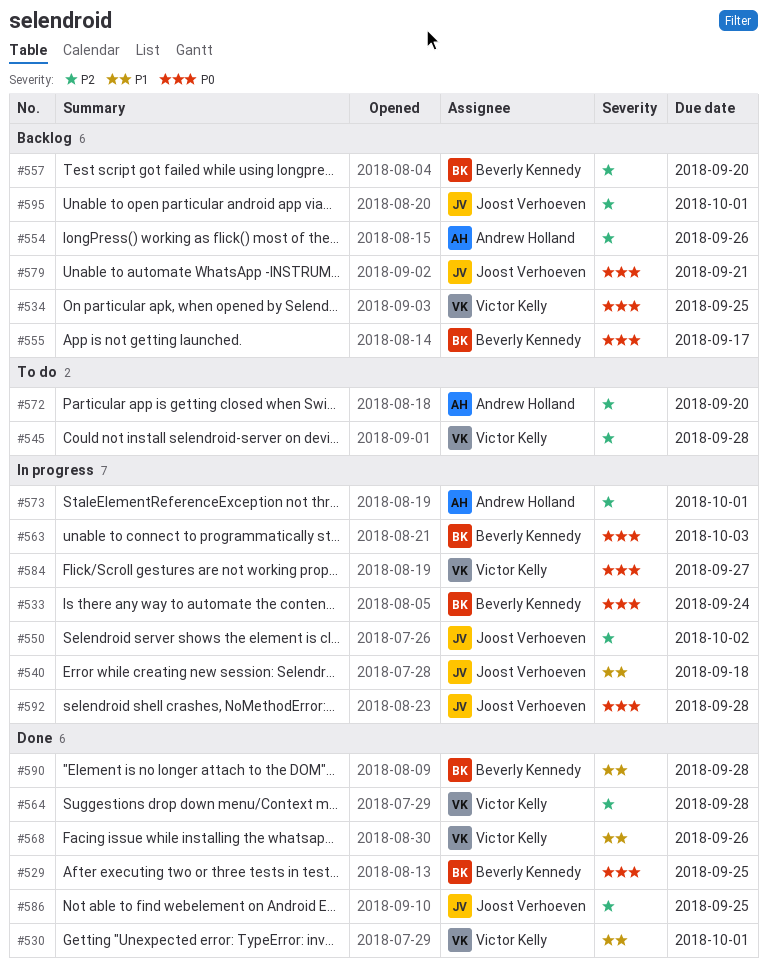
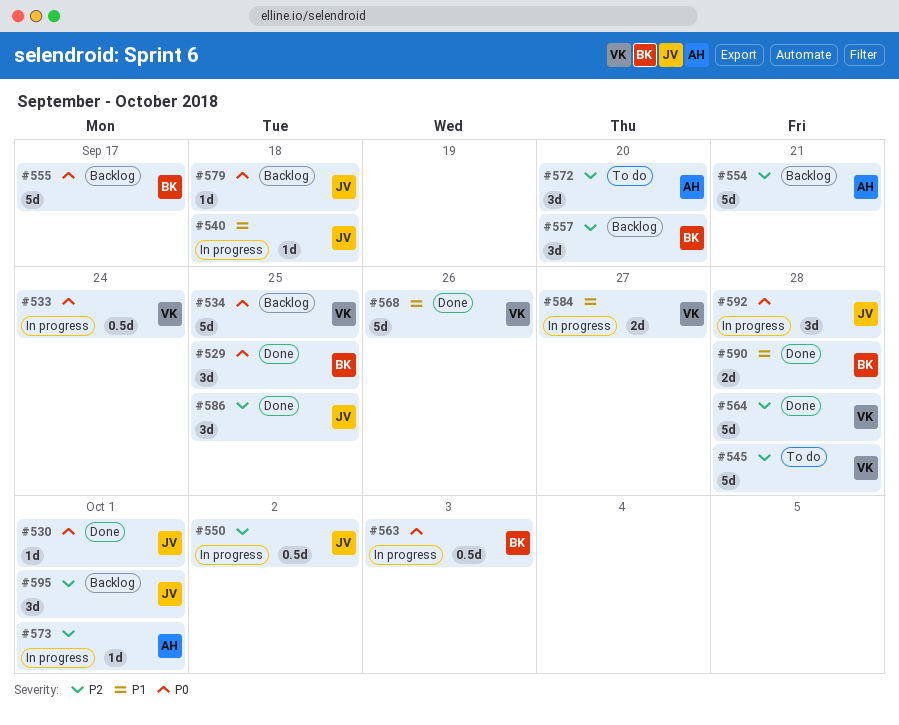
#530, owner: Victor Kelly -> Joost Verhoeven
#530, priority: P1 -> P0
#533, owner: Beverly Kennedy -> Victor Kelly
#554, due: Sep 26 -> Sep 21
#579, due: Sep 21 -> Sep 18
#584, priority: P0 -> P1

